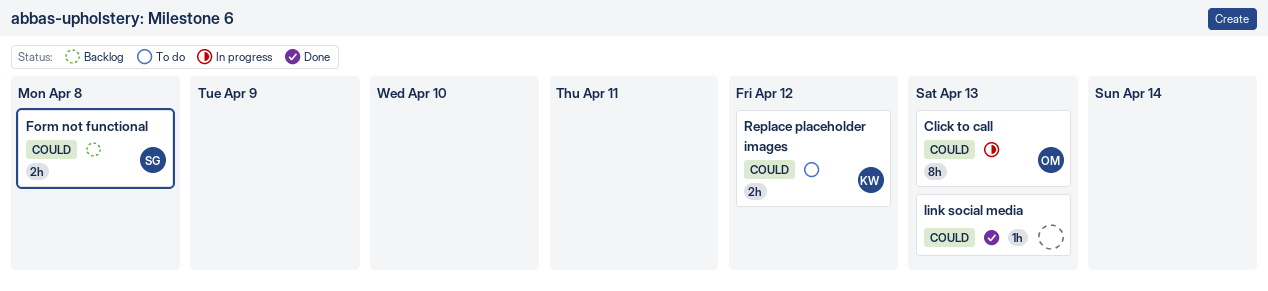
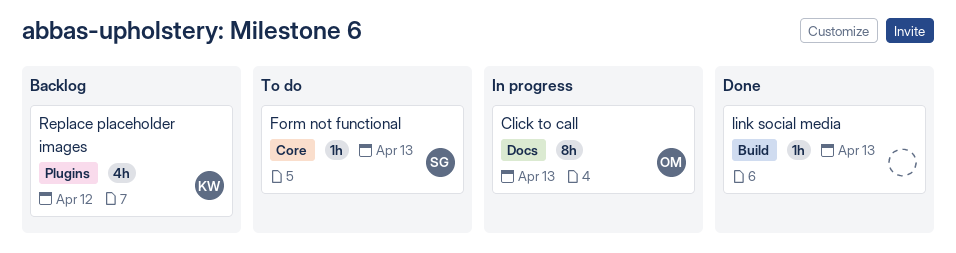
Form not functional, status: Backlog -> To do
Form not functional, estimate: 2h -> 1h
Form not functional, due: Apr 8 -> Apr 13
Replace placeholder images, status: To do -> Backlog
Replace placeholder images, estimate: 2h -> 4h

